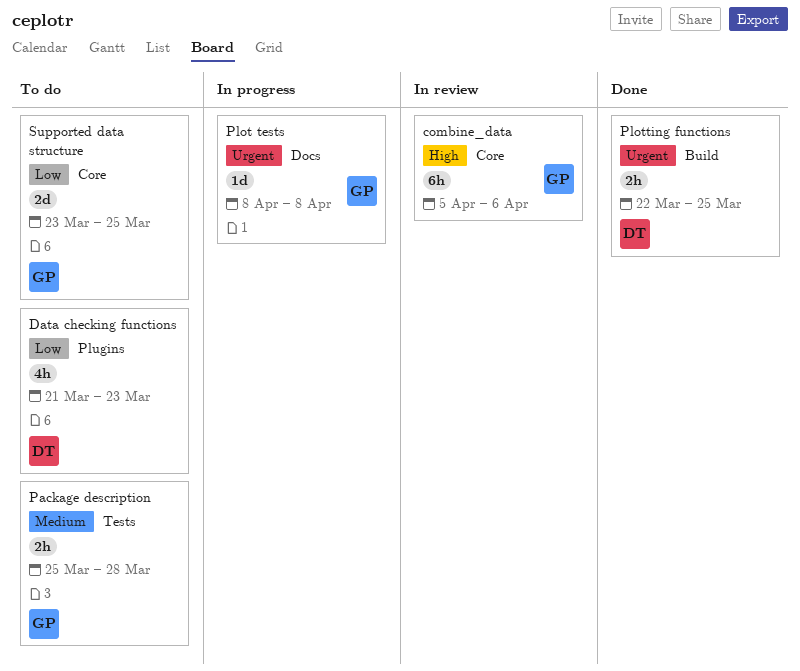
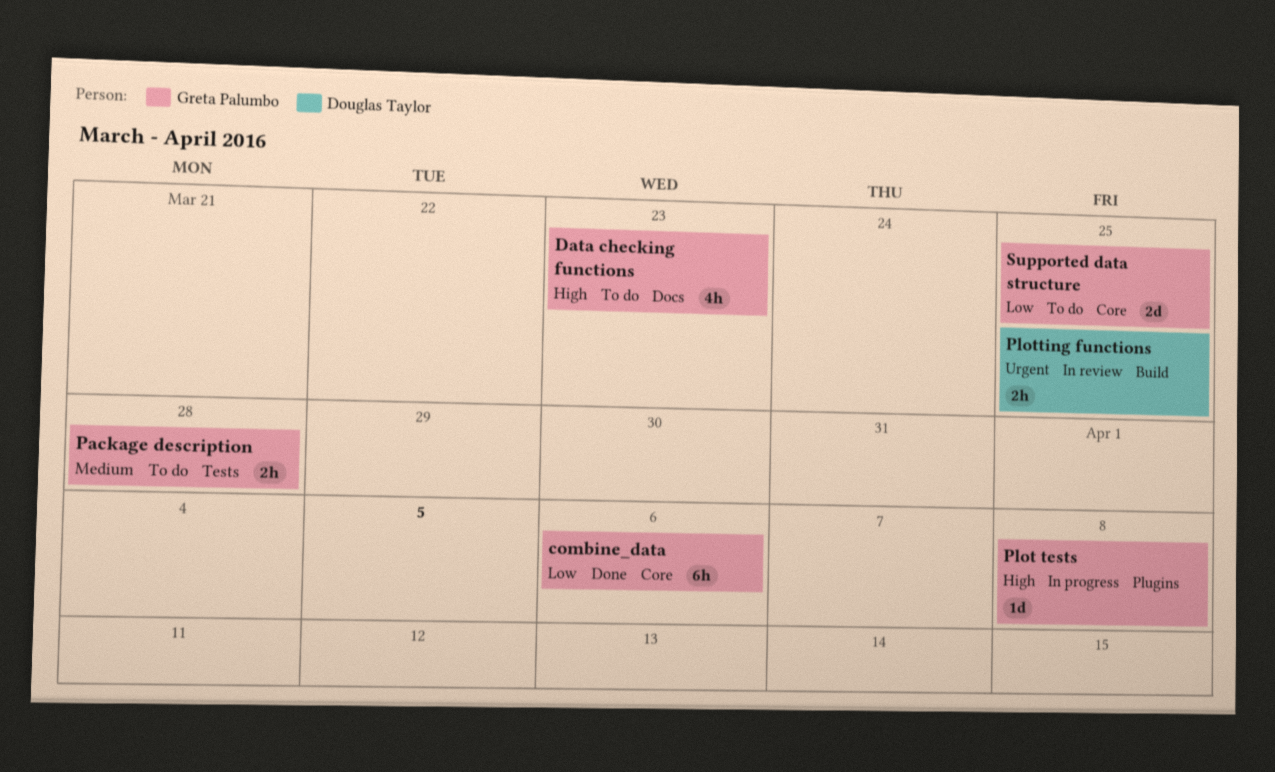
combine_data, status: In review -> Done
combine_data, priority: High -> Low
Data checking functions, owner: Douglas Taylor -> Greta Palumbo
Data checking functions, priority: Low -> High
Data checking functions, label: Plugins -> Docs
Plot tests, priority: Urgent -> High
Plot tests, label: Docs -> Plugins
Plotting functions, status: Done -> In review

